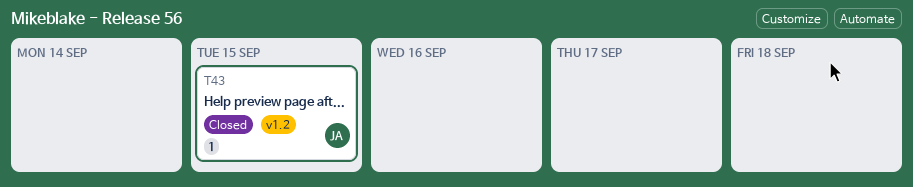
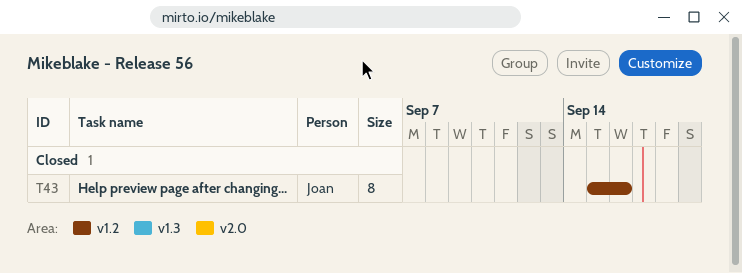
T43, estimate: 1 -> 8
T43, due: Sep 15 -> Sep 16

